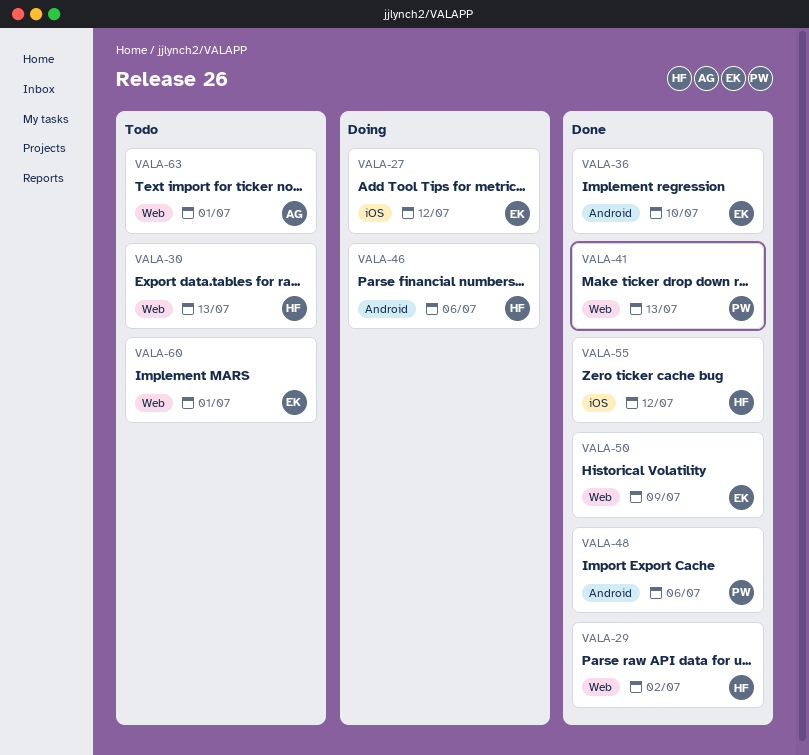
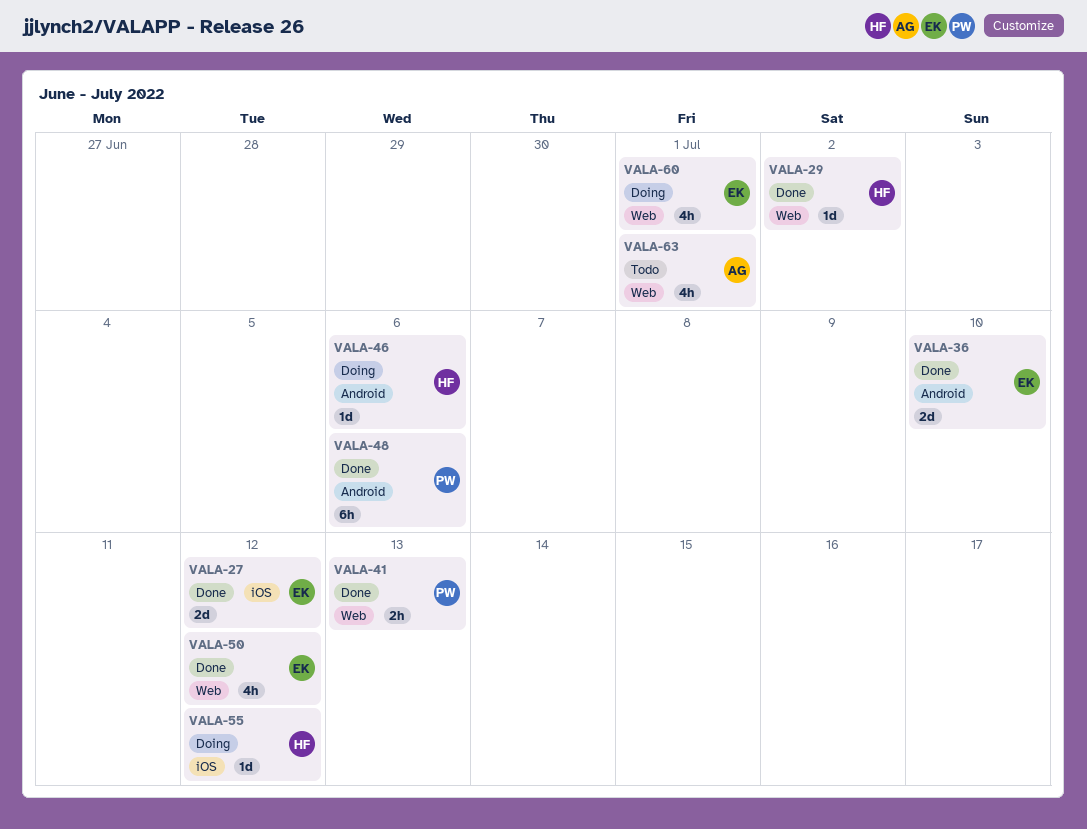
VALA-27, status: Doing -> Done
VALA-30: present -> none
VALA-50, due: Jul 9 -> Jul 12
VALA-55, status: Done -> Doing
VALA-60, status: Todo -> Doing

